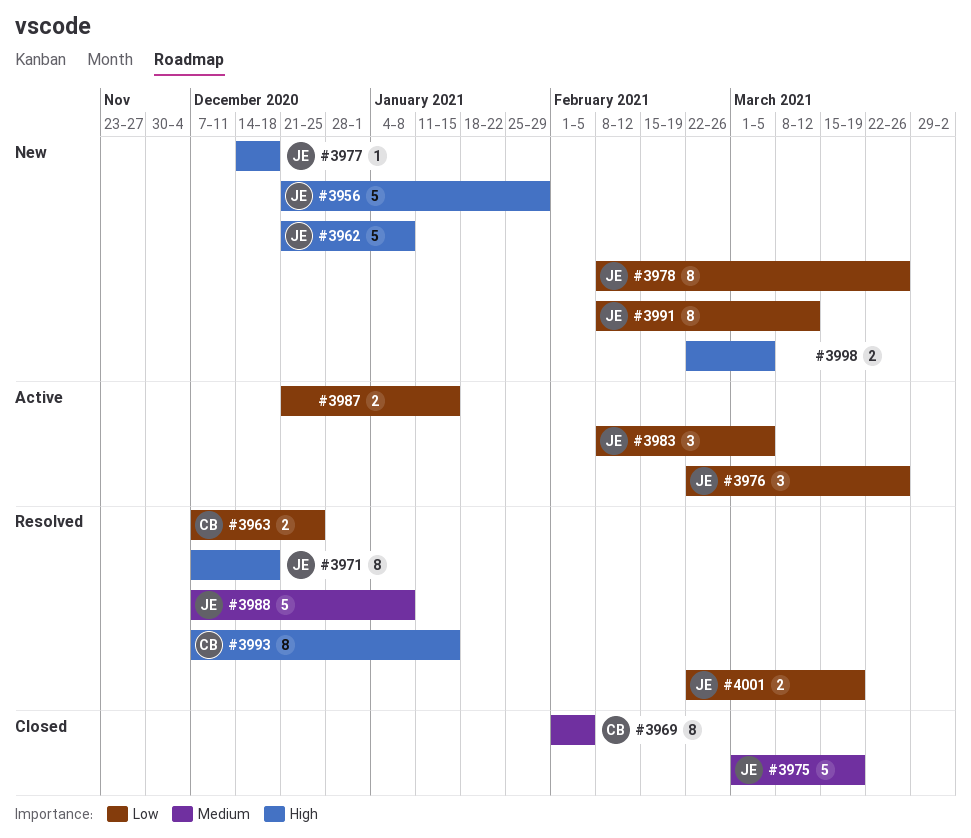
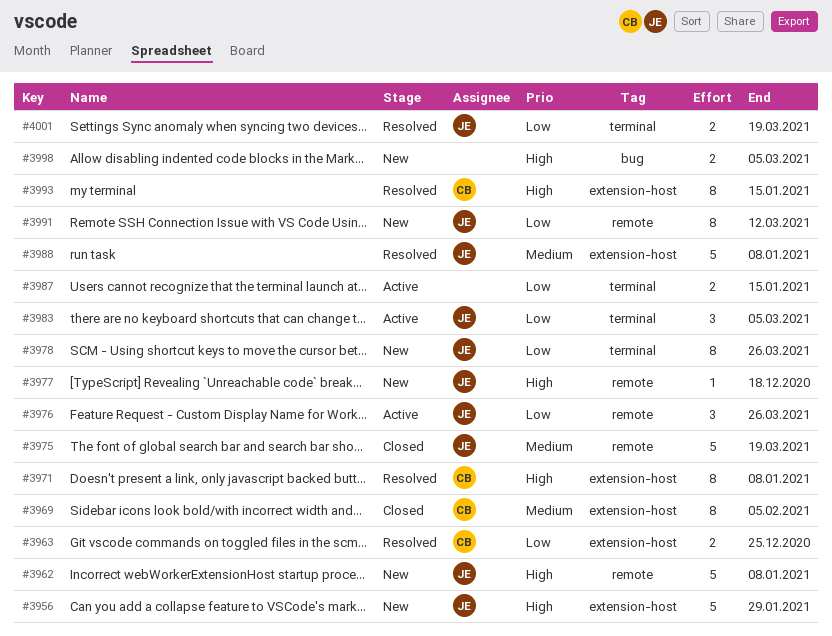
#3971, owner: JE -> CB
#3971, due: Dec 18 -> Jan 8

